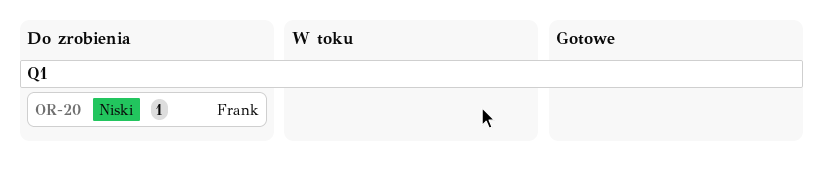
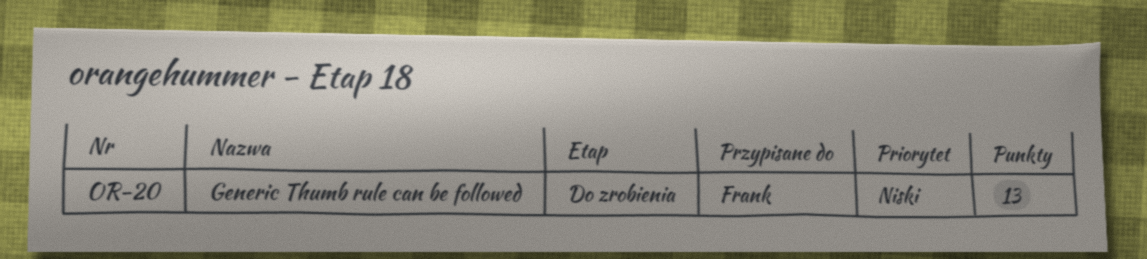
OR-20, estimate: 1 -> 13

